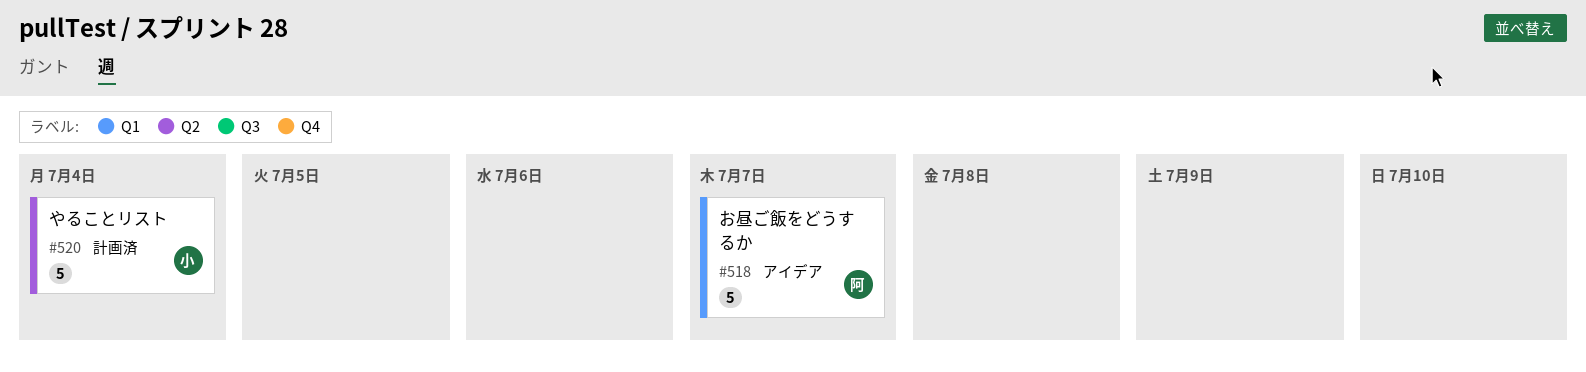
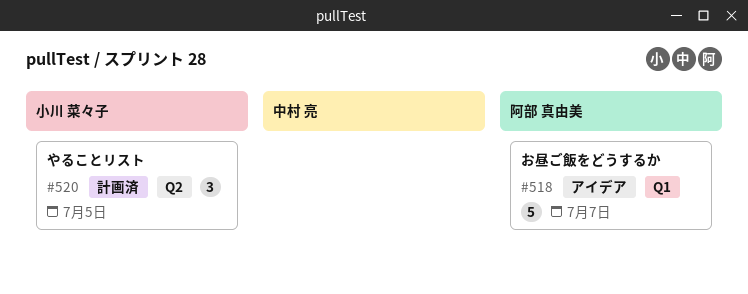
#520, estimate: 5 -> 3
#520, due: Jul 4 -> Jul 5

